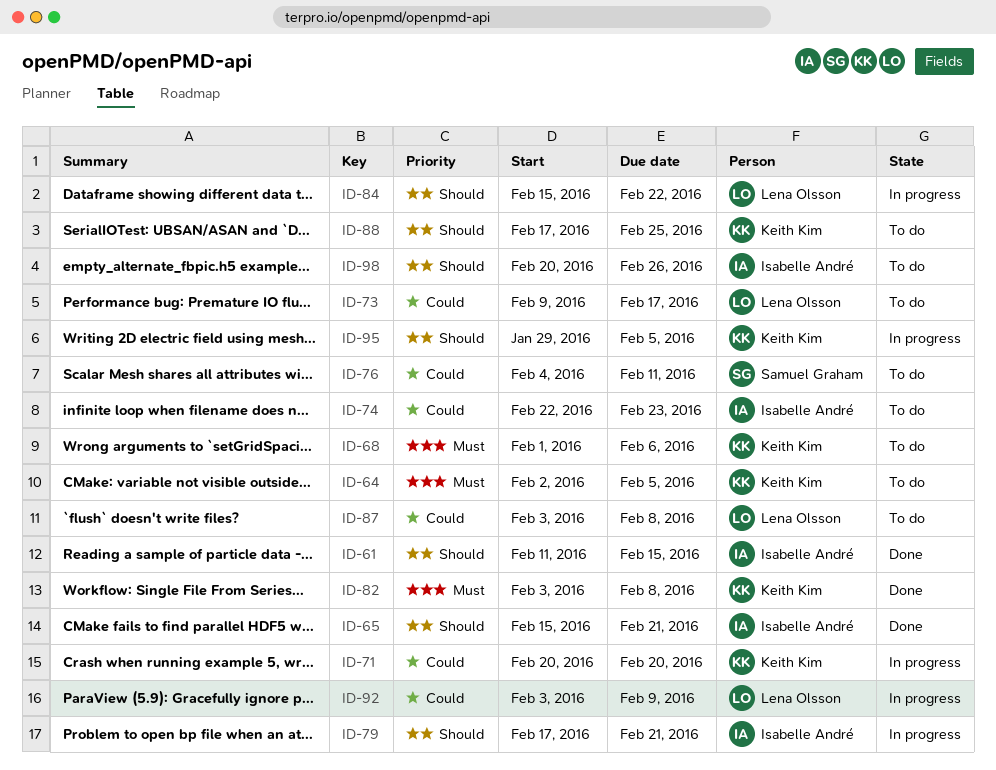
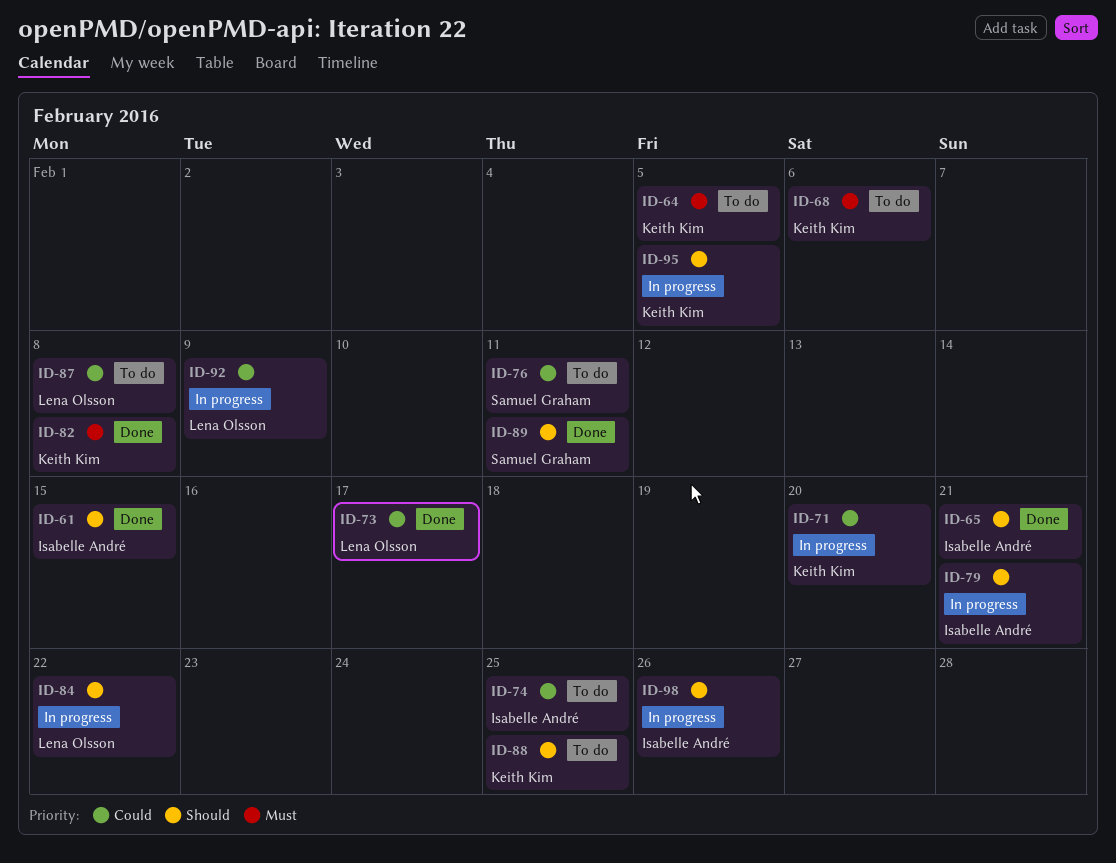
ID-73, status: To do -> Done
ID-74, due: Feb 23 -> Feb 25
ID-89: none -> present
ID-98, status: To do -> In progress

